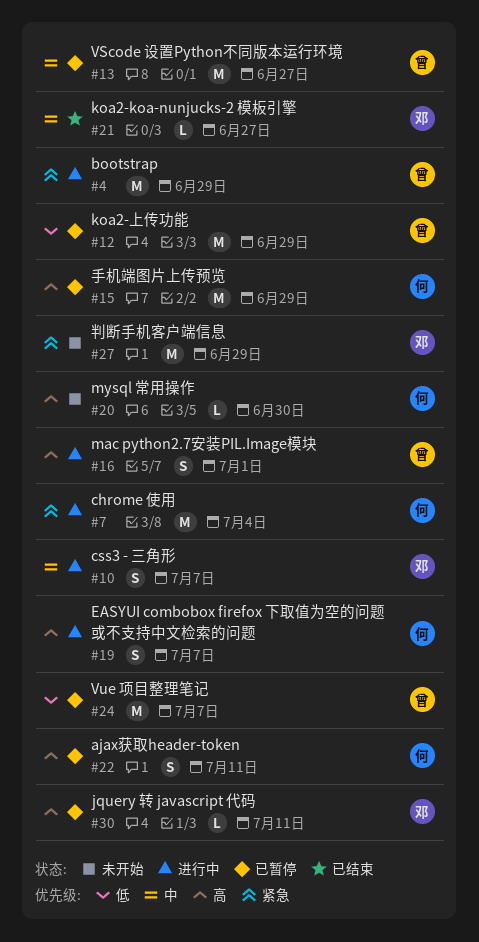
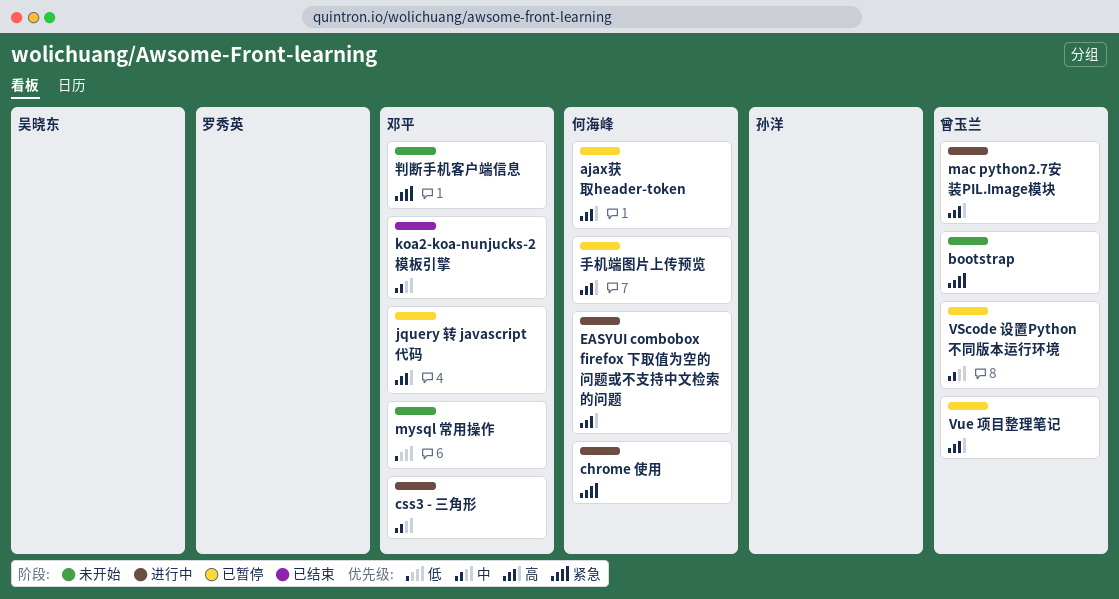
bootstrap, status: 进行中 -> 未开始
koa2-上传功能: present -> none
mysql 常用操作, owner: 何海峰 -> 邓平
mysql 常用操作, priority: 高 -> 低
Vue 项目整理笔记, priority: 低 -> 高

